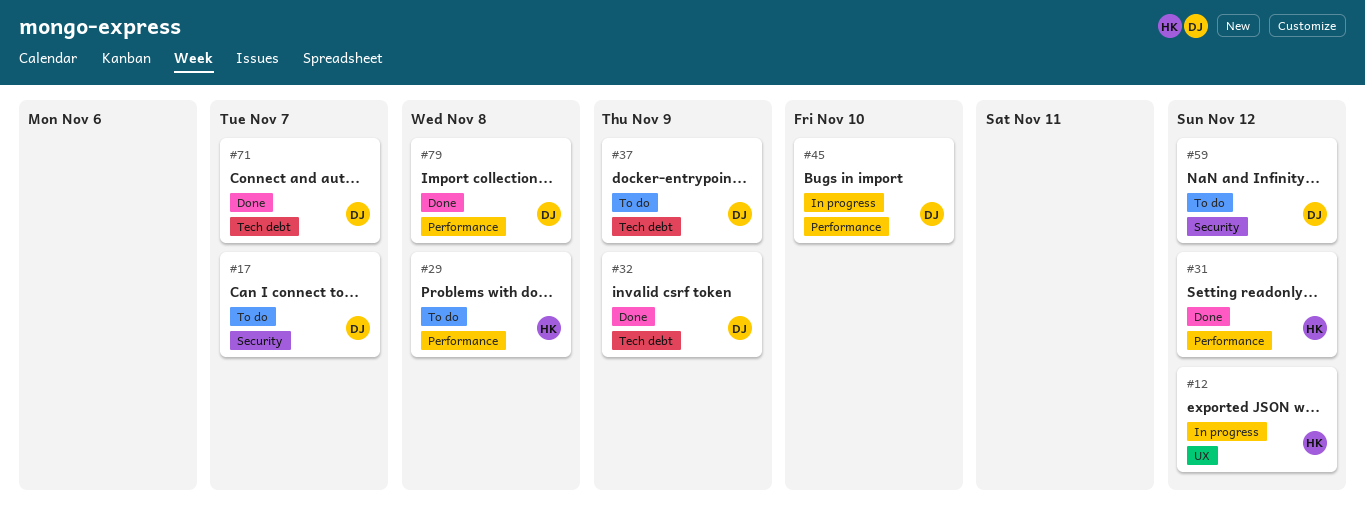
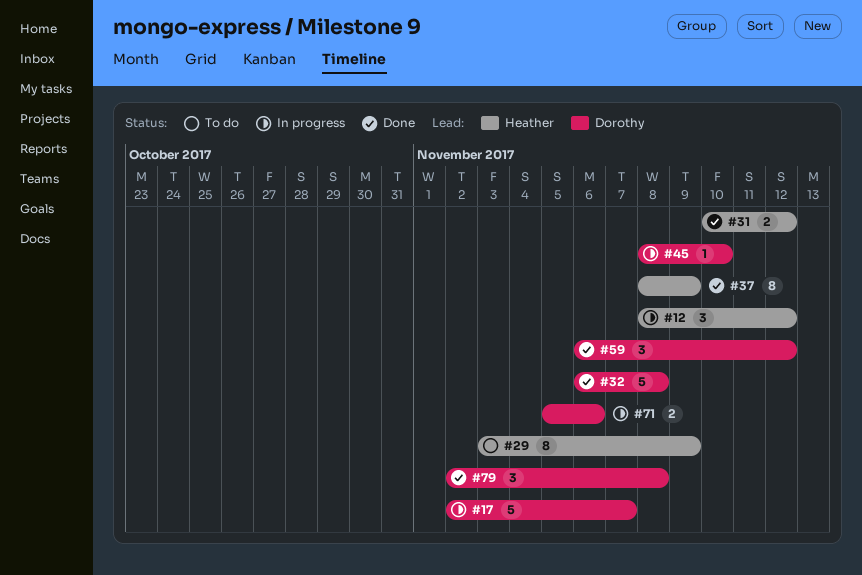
#17, status: To do -> In progress
#29, due: Nov 8 -> Nov 9
#32, due: Nov 9 -> Nov 8
#37, status: To do -> Done
#37, owner: Dorothy -> Heather
#59, status: To do -> Done
#71, status: Done -> In progress
#71, due: Nov 7 -> Nov 6

